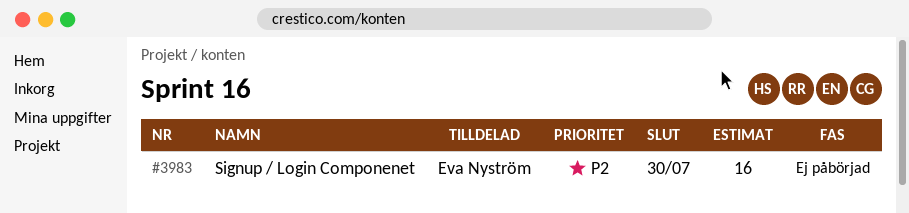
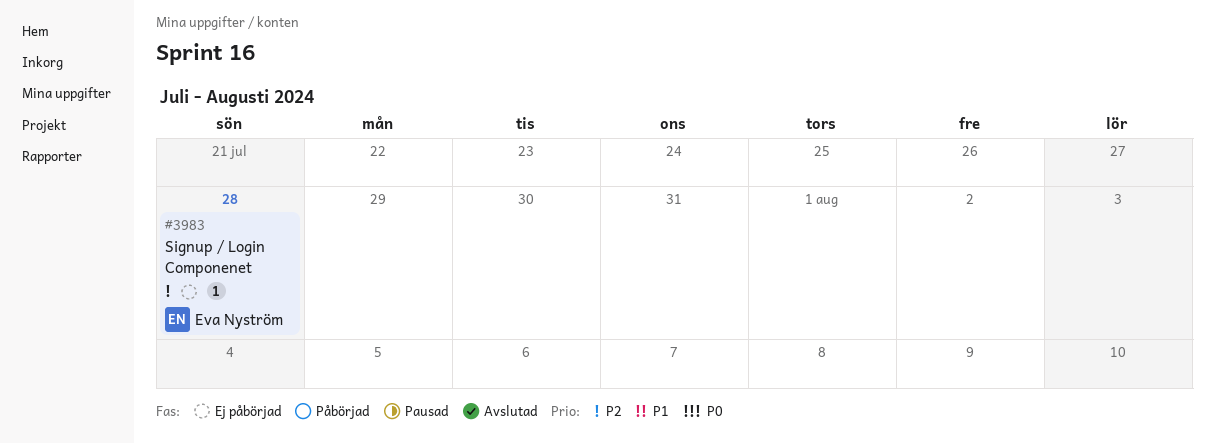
#3983, estimate: 16 -> 1
#3983, due: Jul 30 -> Jul 28

